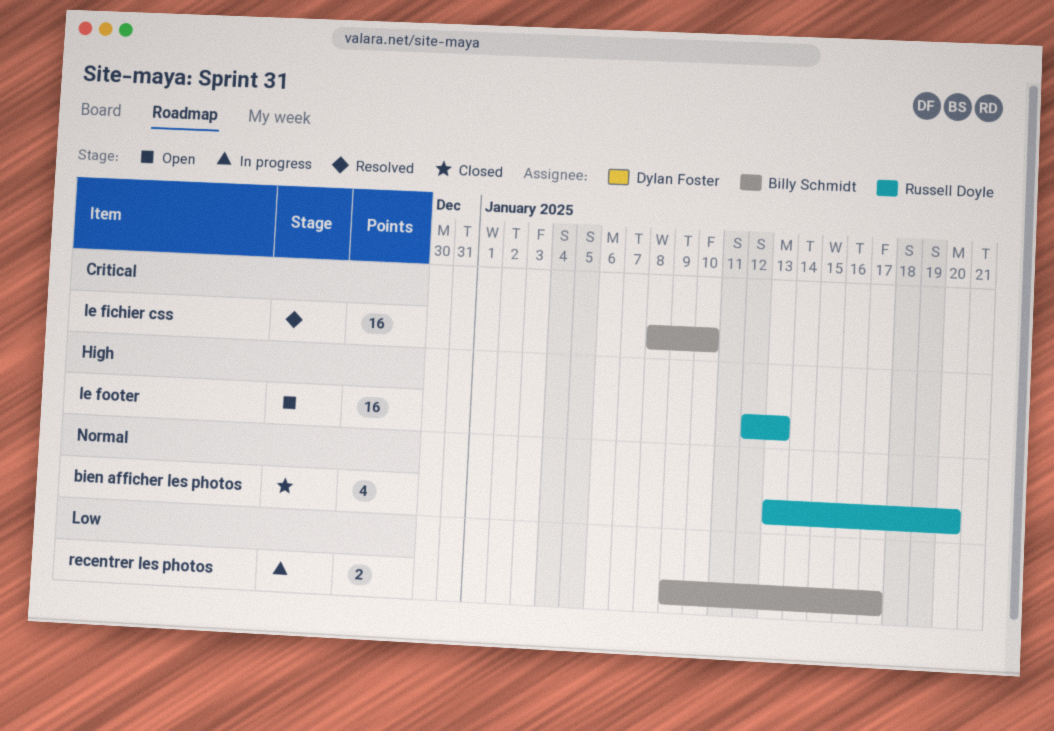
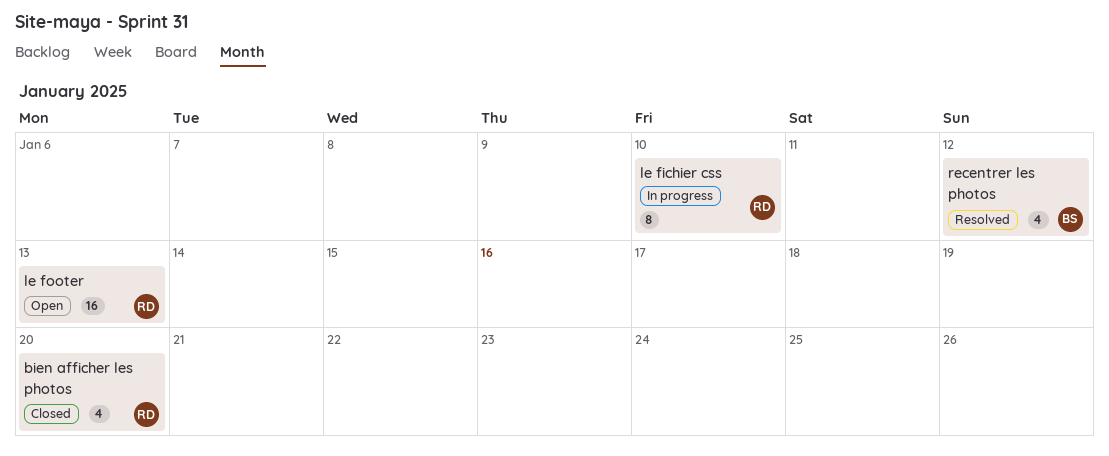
le fichier css, status: Resolved -> In progress
le fichier css, owner: Billy Schmidt -> Russell Doyle
le fichier css, estimate: 16 -> 8
recentrer les photos, status: In progress -> Resolved
recentrer les photos, estimate: 2 -> 4
recentrer les photos, due: Jan 17 -> Jan 12

